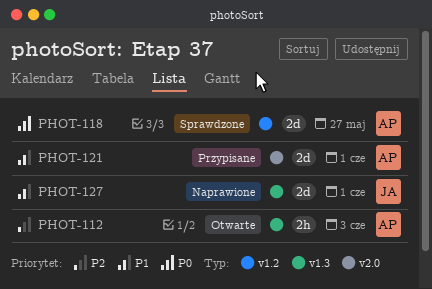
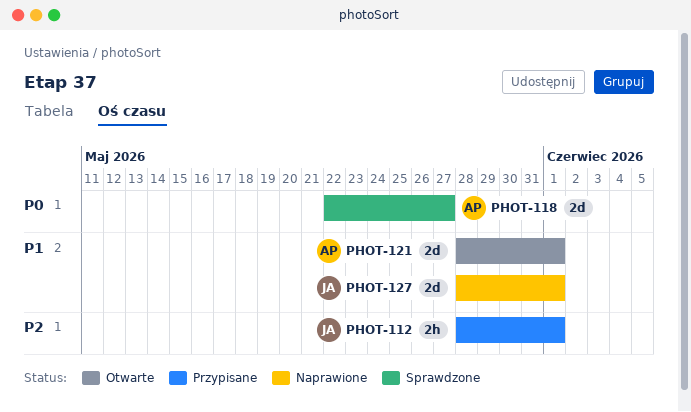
PHOT-112, status: Otwarte -> Przypisane
PHOT-112, owner: AP -> JA
PHOT-112, due: Jun 3 -> Jun 1
PHOT-121, status: Przypisane -> Otwarte

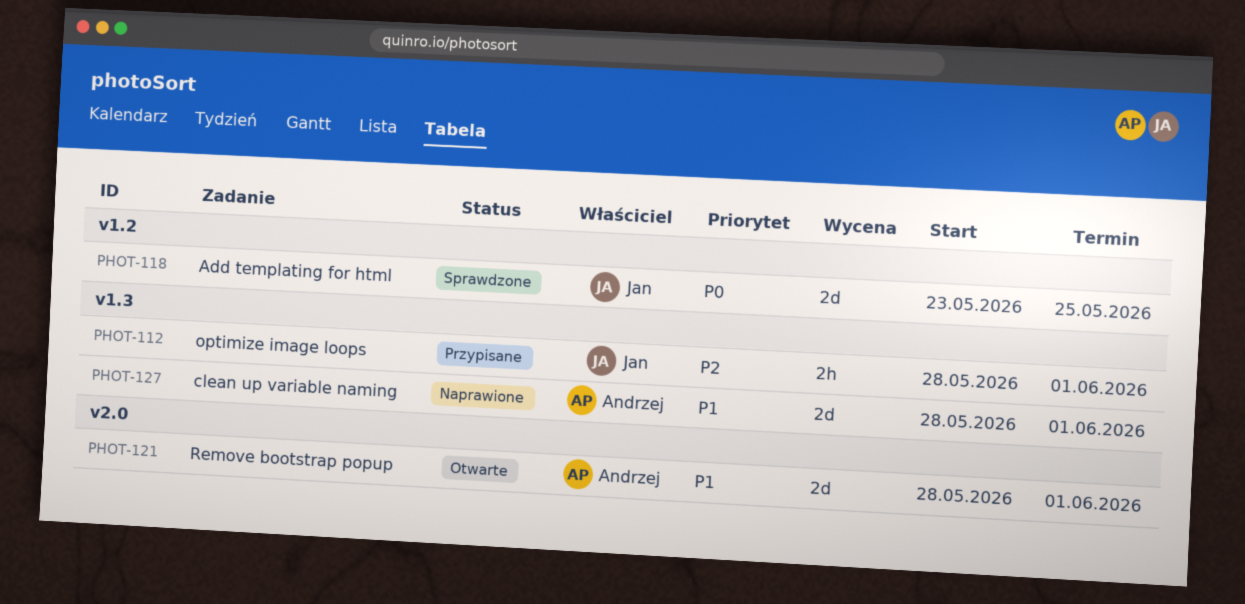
PHOT-118, owner: Andrzej -> Jan
PHOT-118, start: May 22 -> May 23
PHOT-118, due: May 27 -> May 25
PHOT-127, owner: Jan -> Andrzej

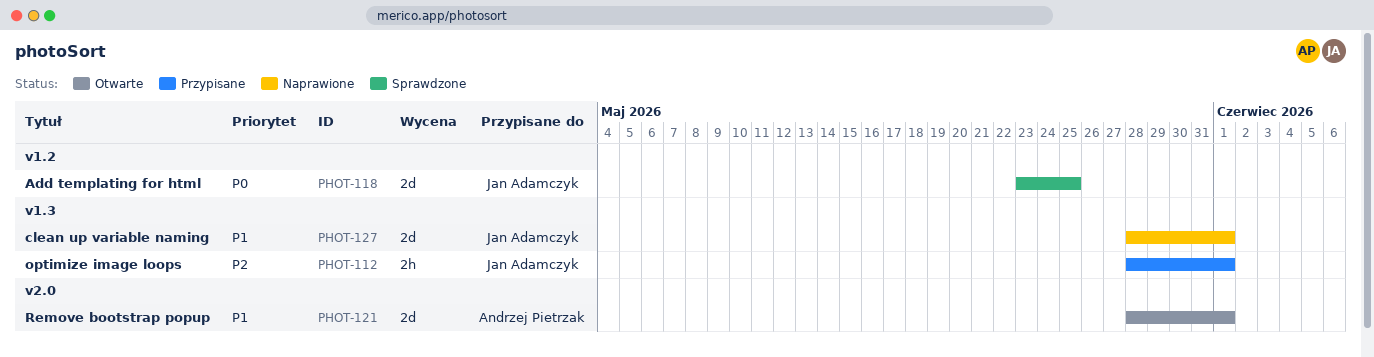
PHOT-127, owner: Andrzej Pietrzak -> Jan Adamczyk

